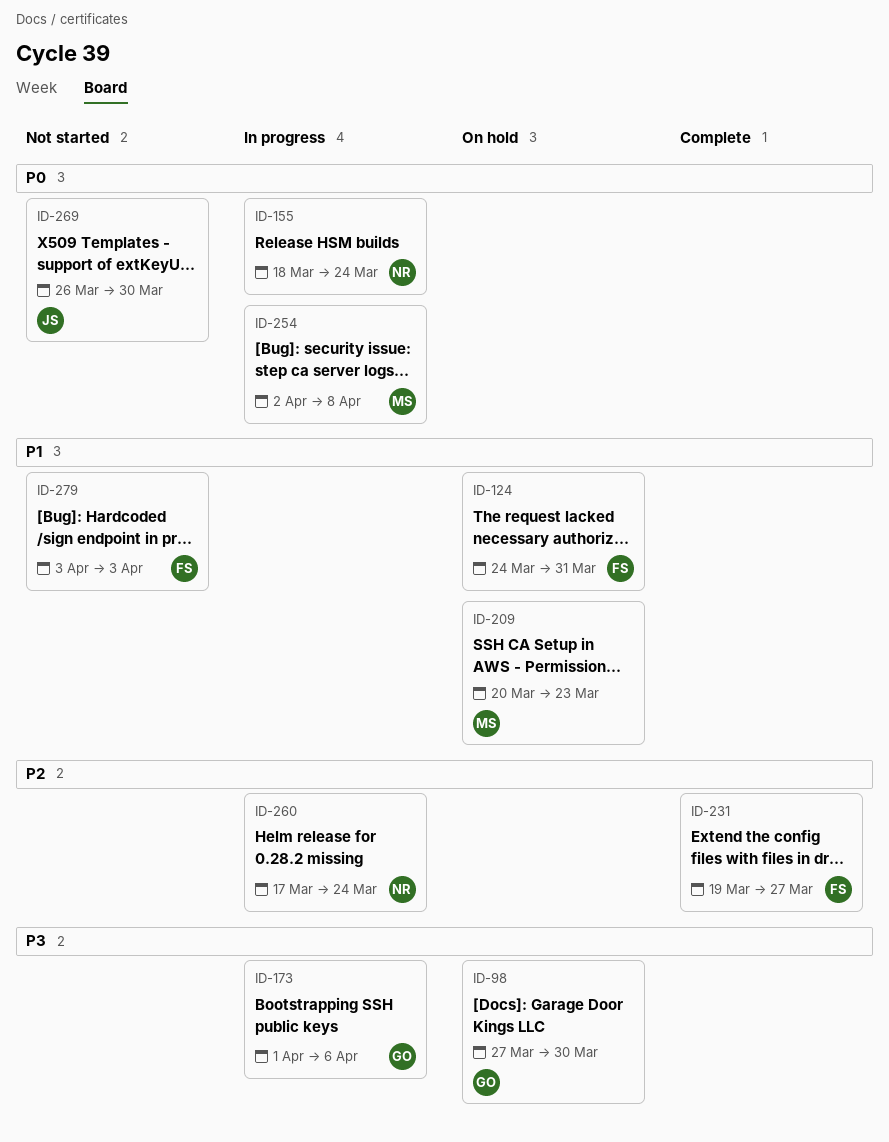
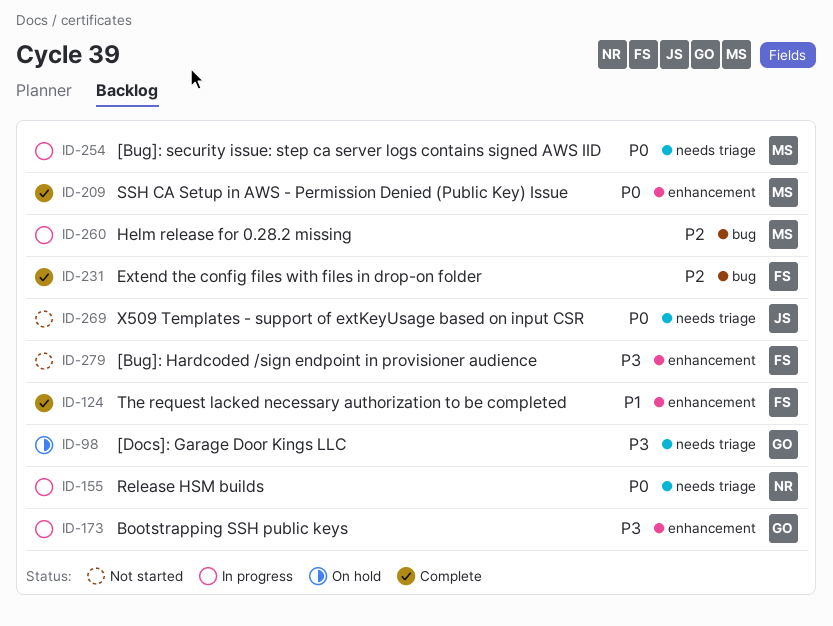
ID-124, status: On hold -> Complete
ID-209, status: On hold -> Complete
ID-209, priority: P1 -> P0
ID-260, owner: NR -> MS
ID-279, priority: P1 -> P3

